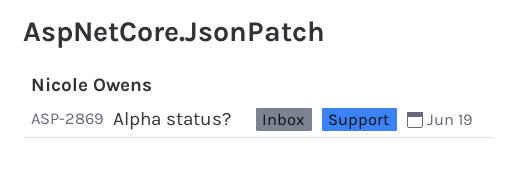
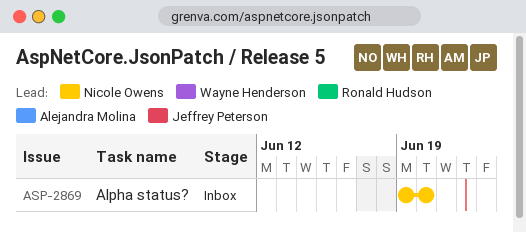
ASP-2869, due: Jun 19 -> Jun 20

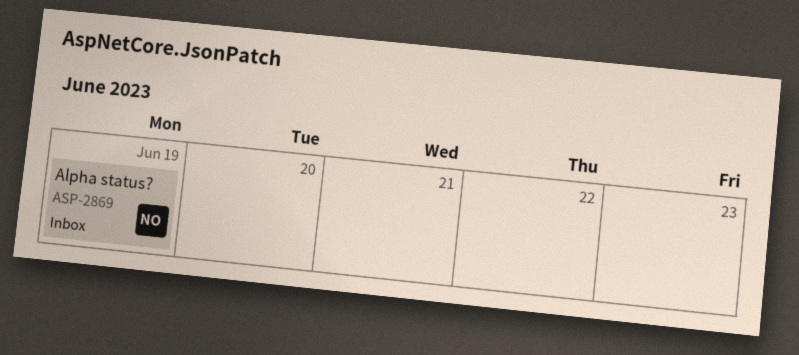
ASP-2869, due: Jun 20 -> Jun 19

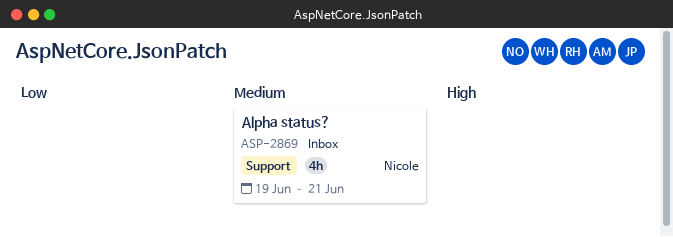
ASP-2869, due: Jun 19 -> Jun 21

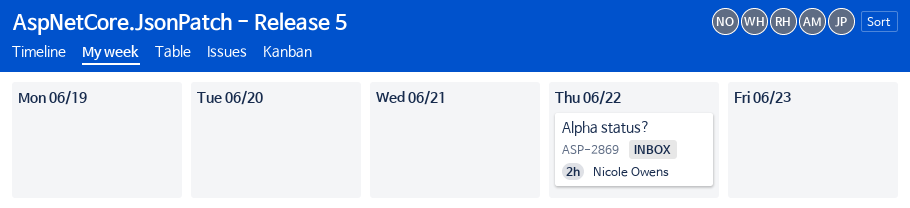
ASP-2869, estimate: 4h -> 2h
ASP-2869, due: Jun 21 -> Jun 22

